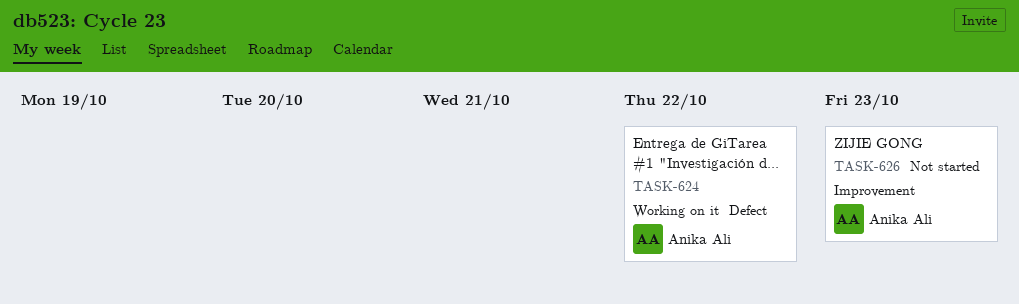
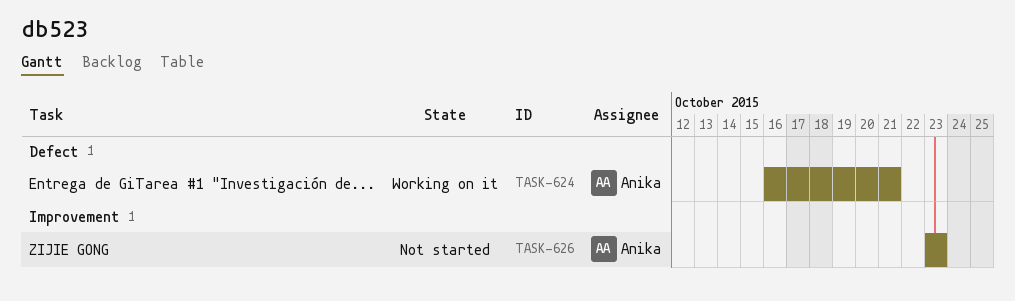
TASK-624, due: Oct 22 -> Oct 21

